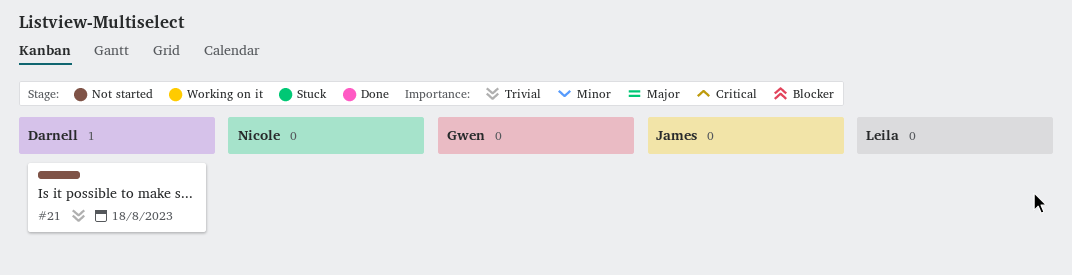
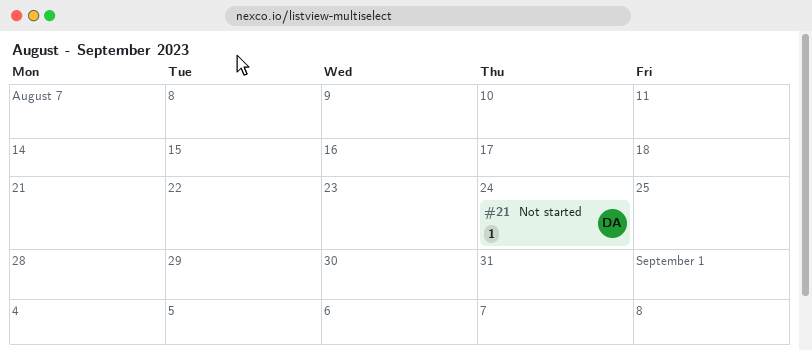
#21, due: Aug 18 -> Aug 24

